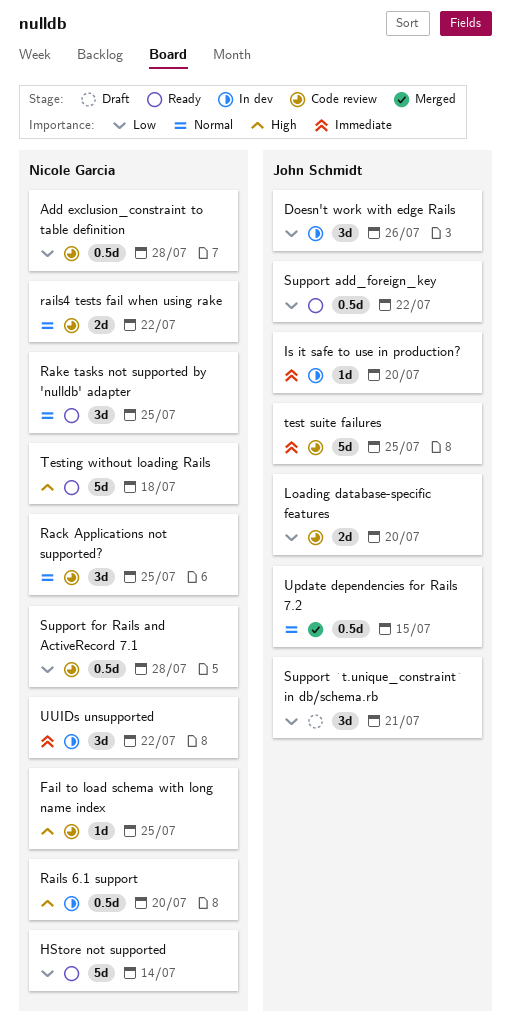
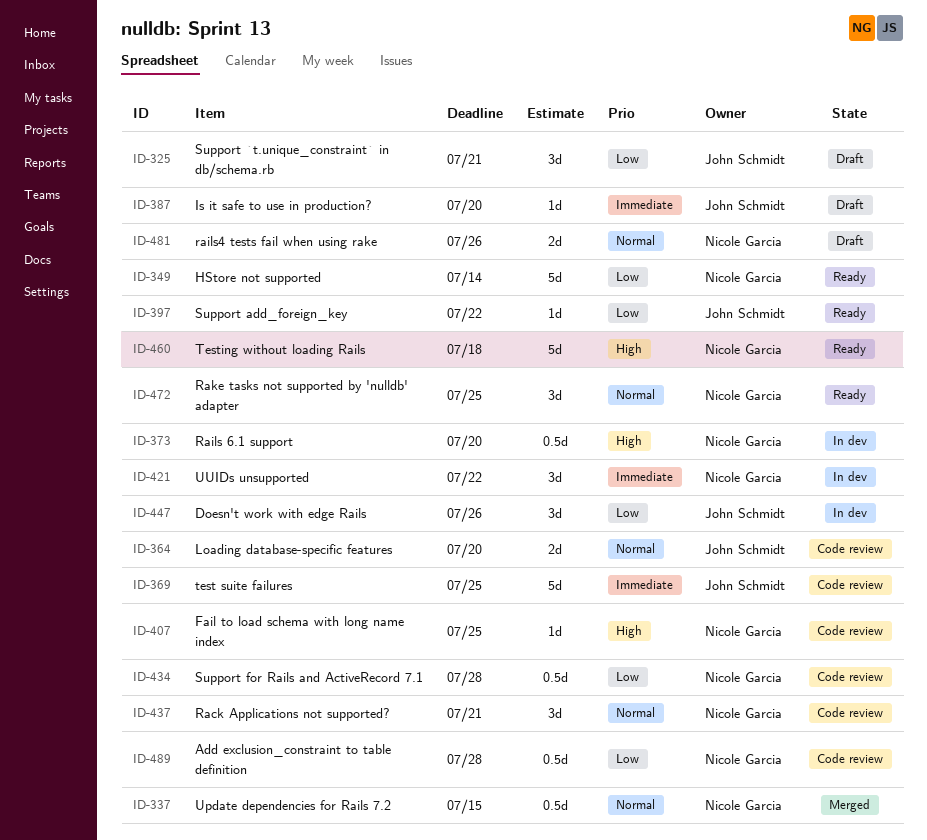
Is it safe to use in production?, status: In dev -> Draft
Loading database-specific features, priority: Low -> Normal
Rack Applications not supported?, due: Jul 25 -> Jul 21
rails4 tests fail when using rake, status: Code review -> Draft
rails4 tests fail when using rake, due: Jul 22 -> Jul 26
Support add_foreign_key, estimate: 0.5d -> 1d
Update dependencies for Rails 7.2, owner: John Schmidt -> Nicole Garcia

